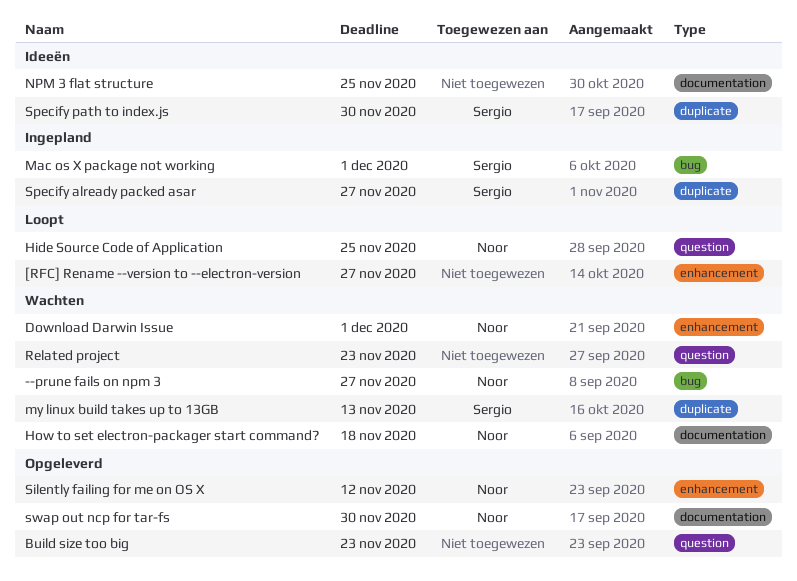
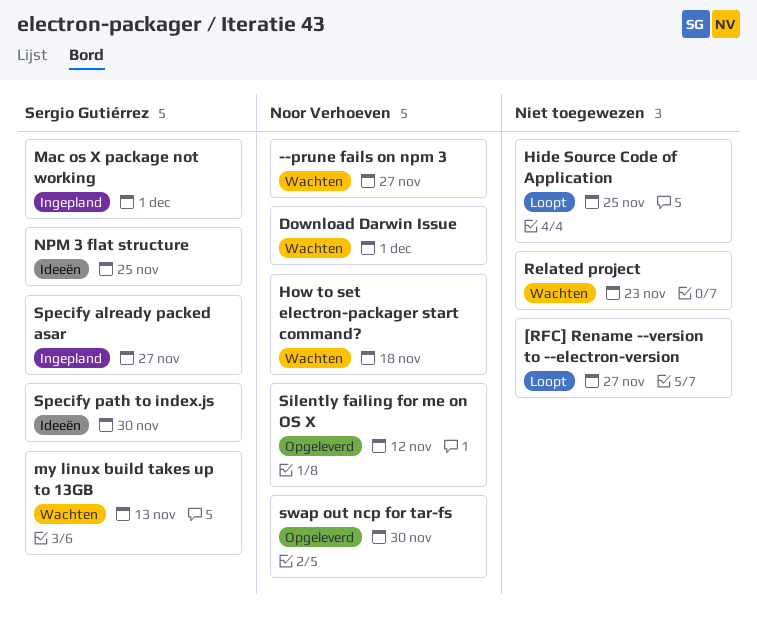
Build size too big: present -> none
Hide Source Code of Application, owner: Noor Verhoeven -> none
NPM 3 flat structure, owner: none -> Sergio Gutiérrez

